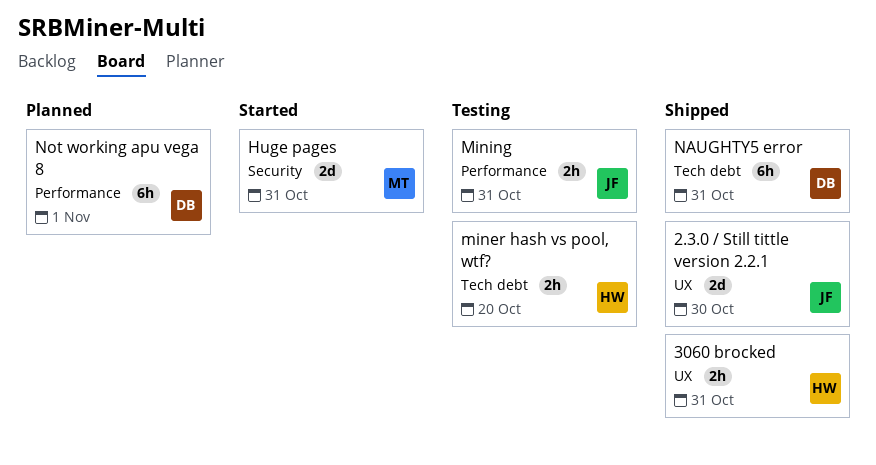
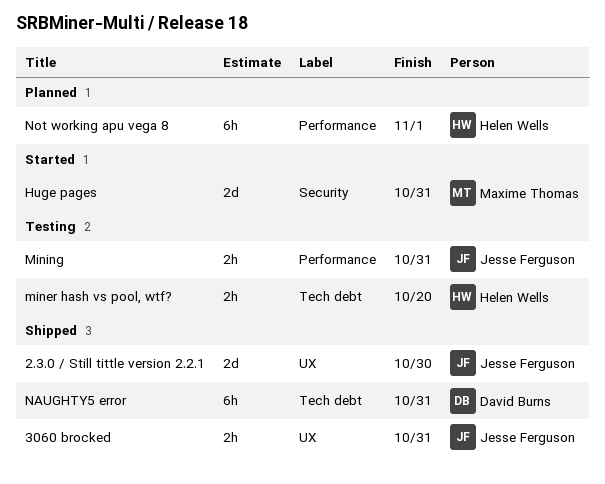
3060 brocked, owner: Helen Wells -> Jesse Ferguson
Not working apu vega 8, owner: David Burns -> Helen Wells

